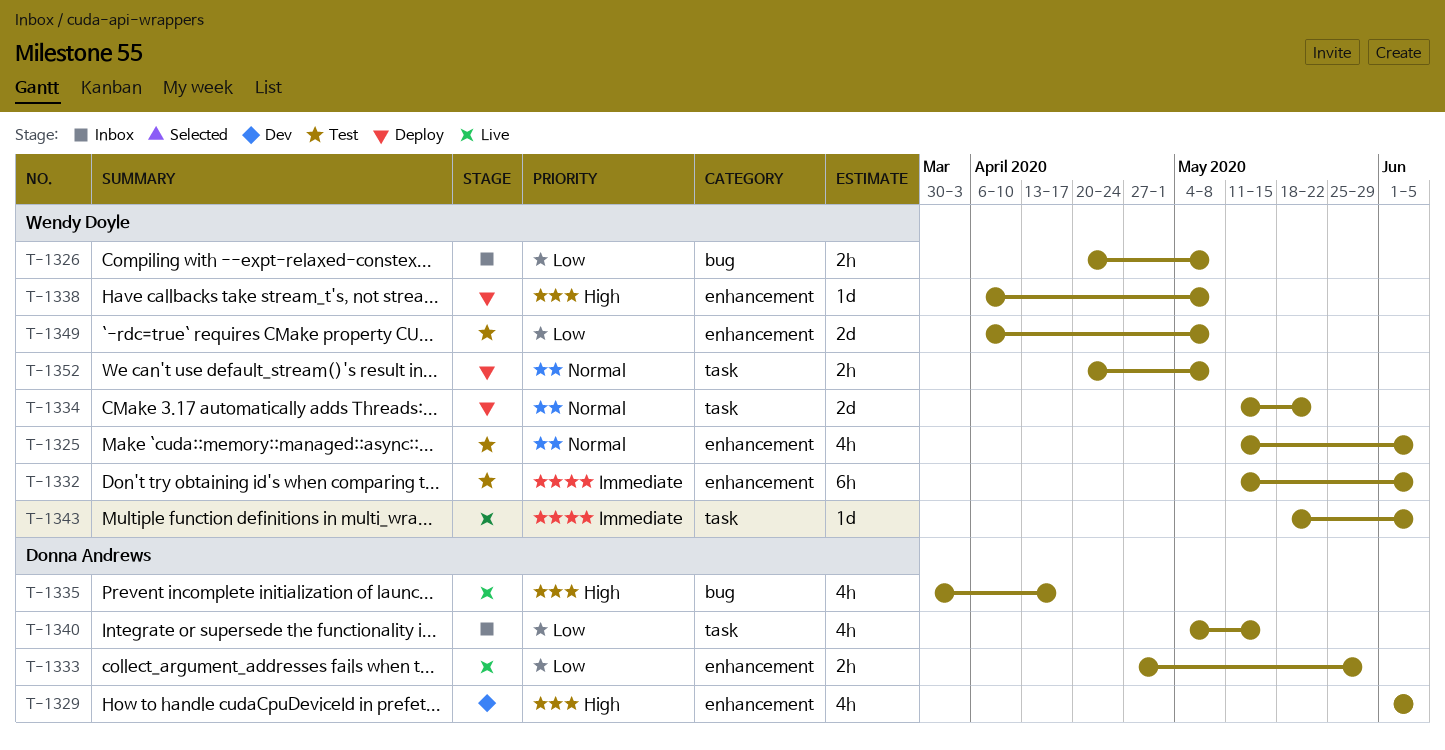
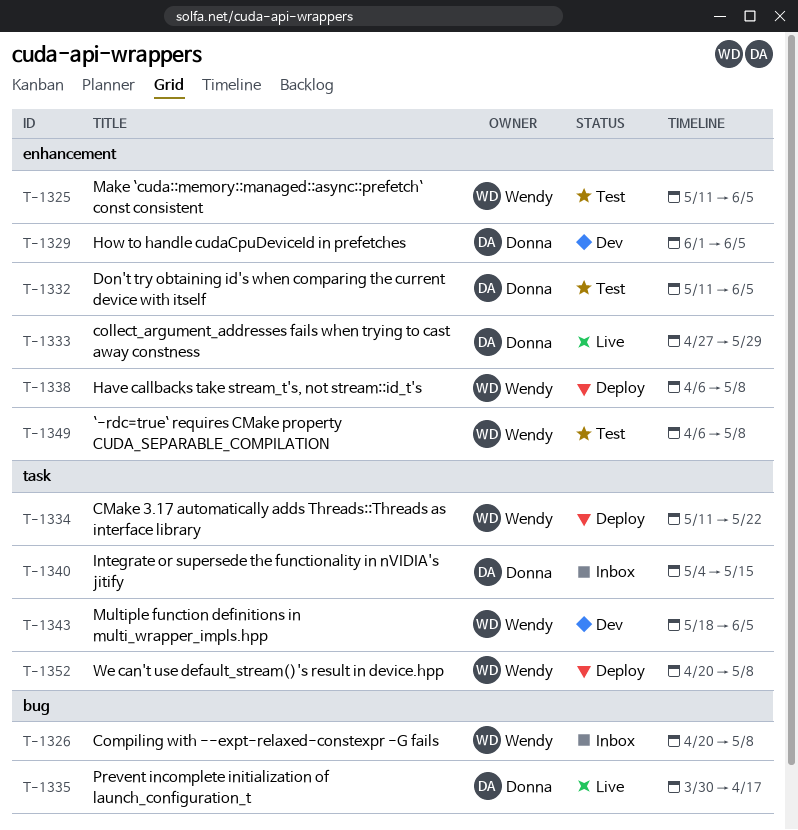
T-1332, owner: Wendy Doyle -> Donna Andrews
T-1343, status: Live -> Dev

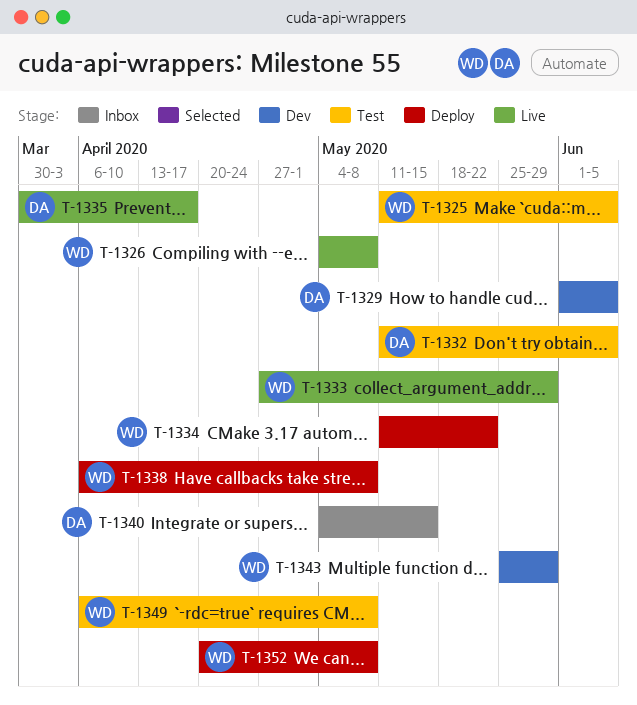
T-1326, status: Inbox -> Live
T-1326, start: Apr 20 -> May 4
T-1333, owner: Donna -> Wendy
T-1343, start: May 18 -> May 25
T-1343, due: Jun 5 -> May 29

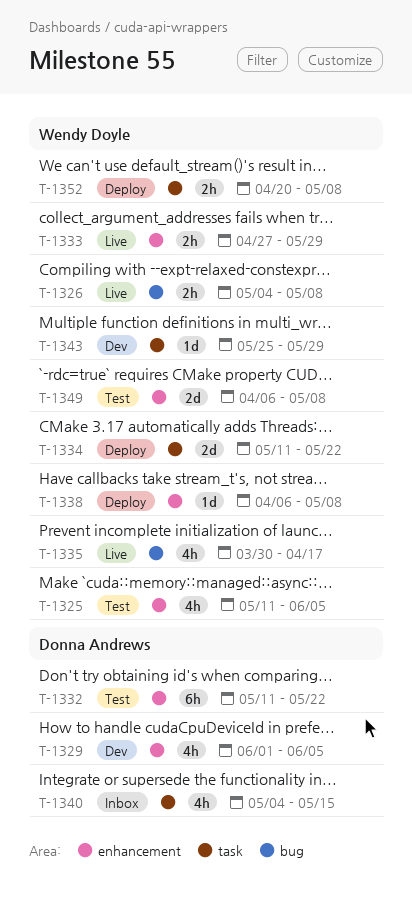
T-1332, due: Jun 5 -> May 22
T-1335, owner: Donna Andrews -> Wendy Doyle

